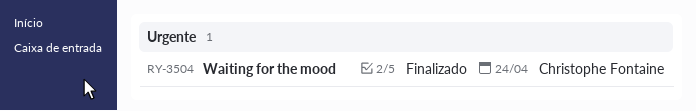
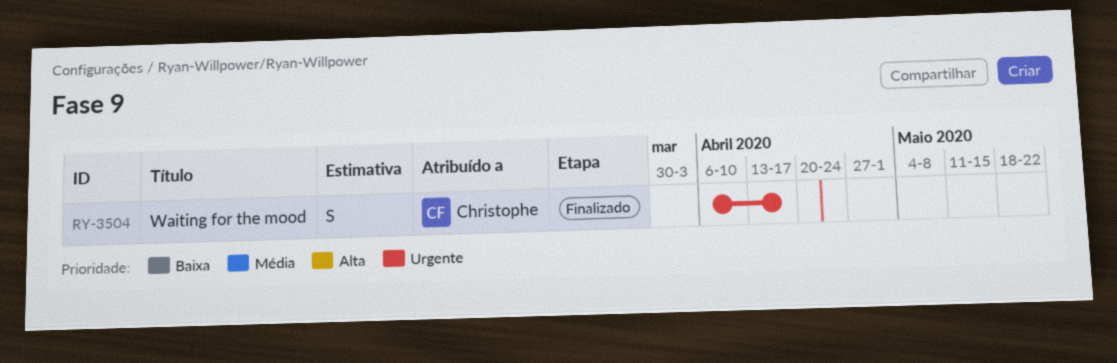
RY-3504, due: Apr 24 -> Apr 17

